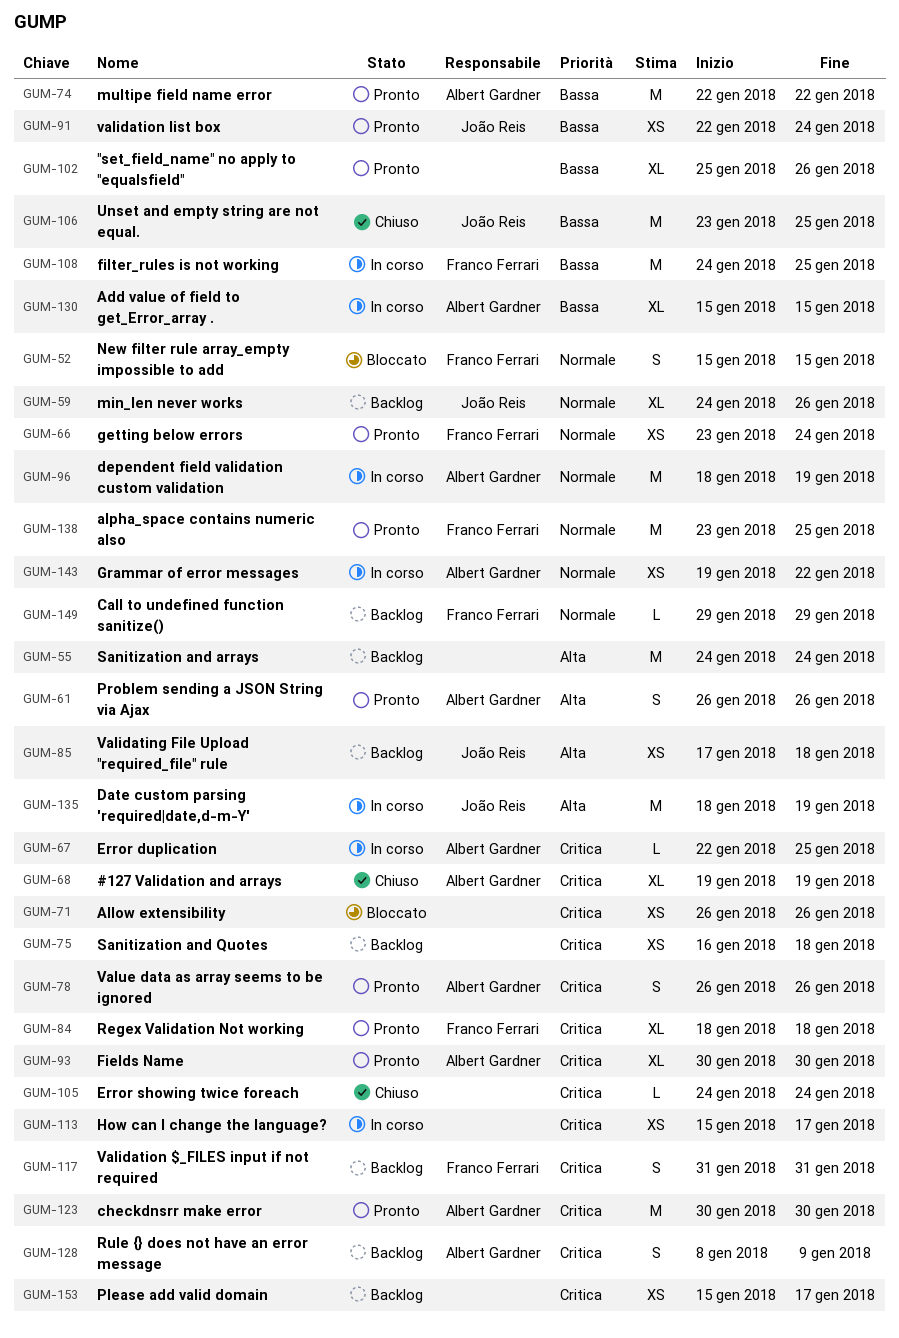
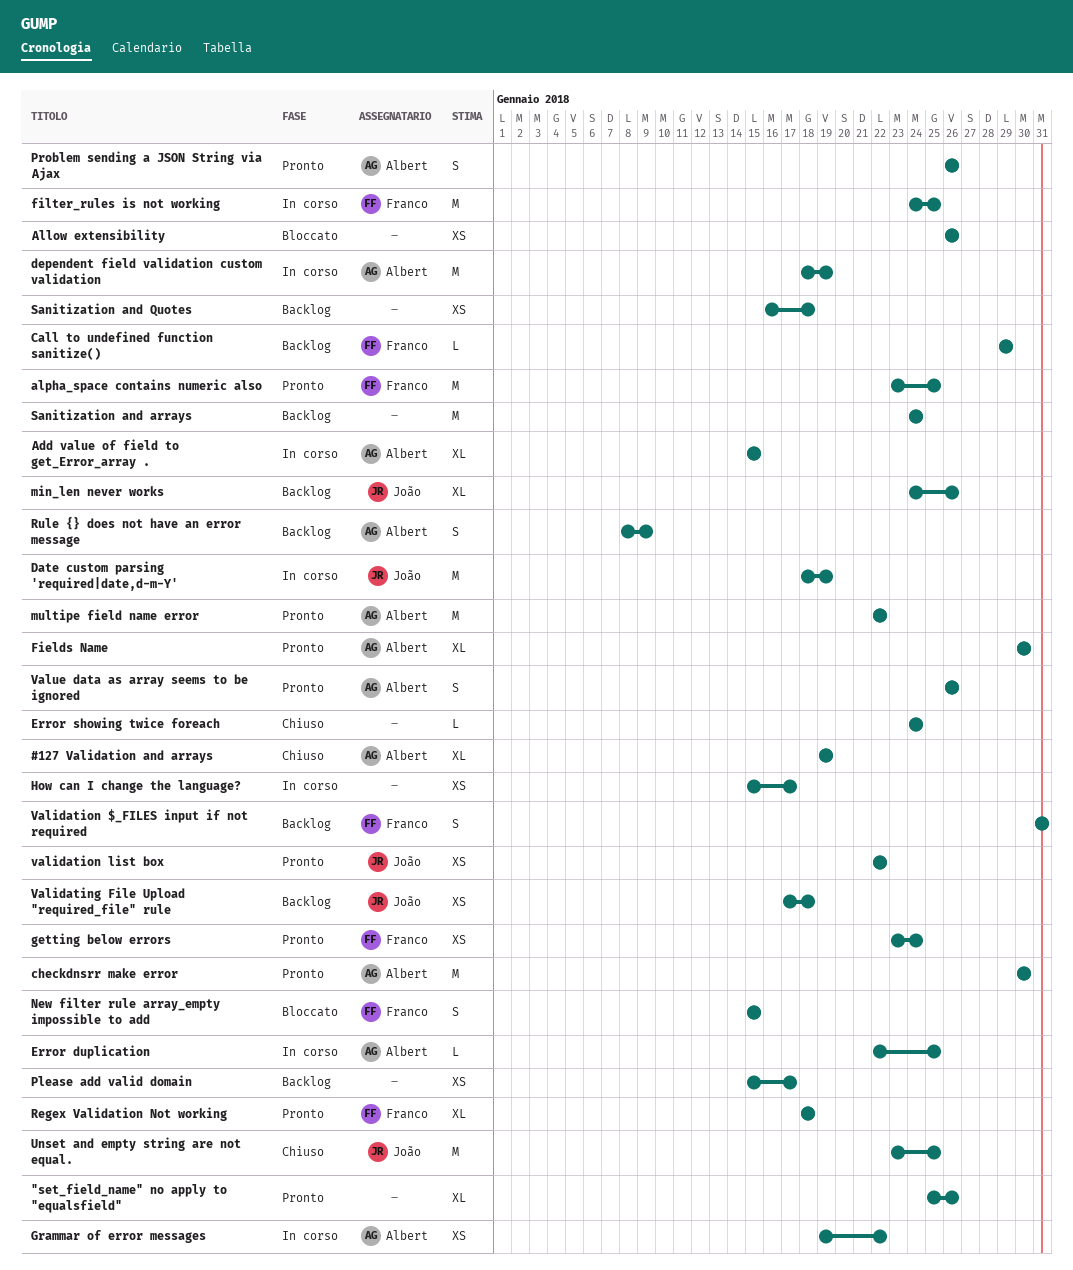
validation list box, due: Jan 24 -> Jan 22

